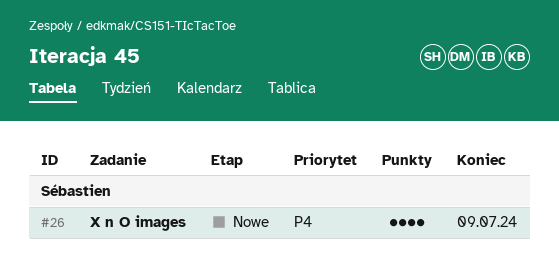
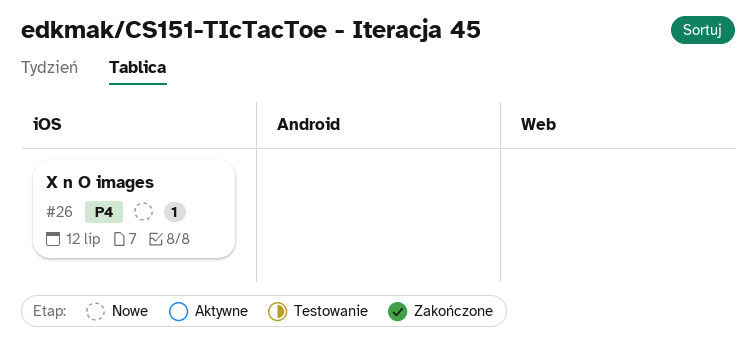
#26, estimate: 4 -> 1
#26, due: Jul 9 -> Jul 12

